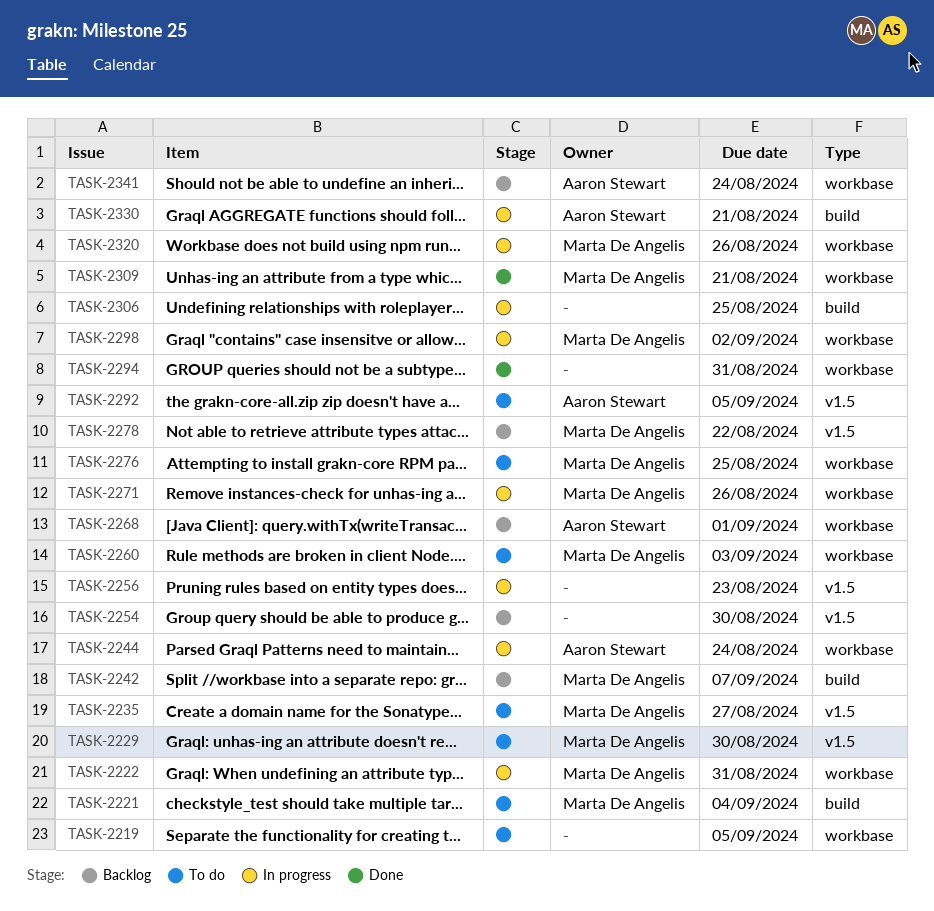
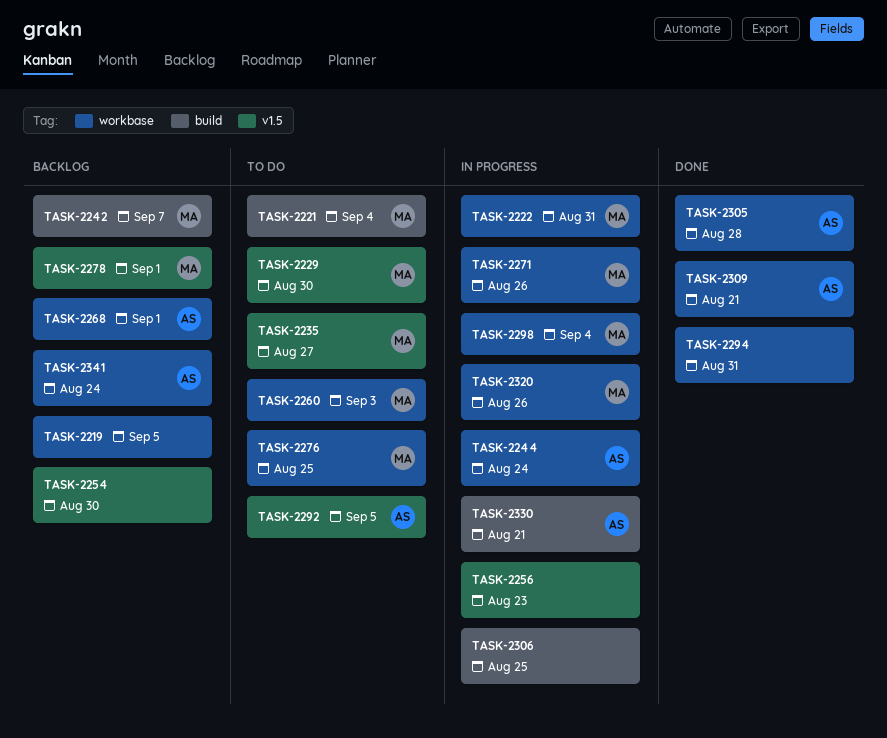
TASK-2219, status: To do -> Backlog
TASK-2278, due: Aug 22 -> Sep 1
TASK-2298, due: Sep 2 -> Sep 4
TASK-2305: none -> present
TASK-2309, owner: Marta De Angelis -> Aaron Stewart

